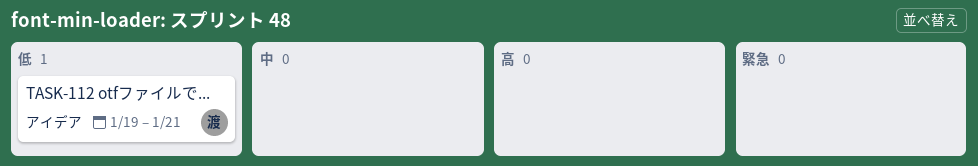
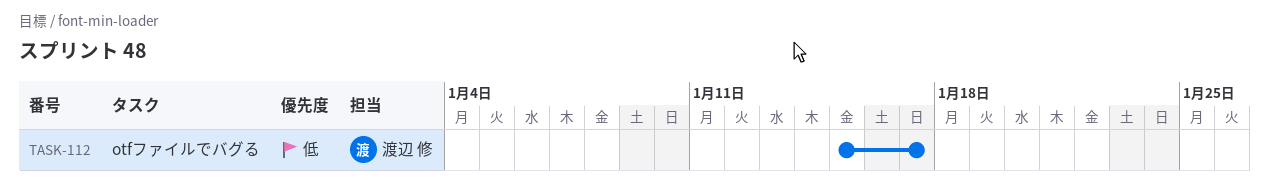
TASK-112, start: Jan 19 -> Jan 15
TASK-112, due: Jan 21 -> Jan 17

